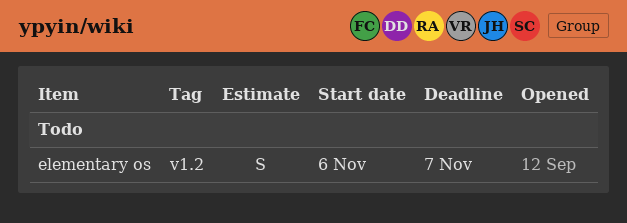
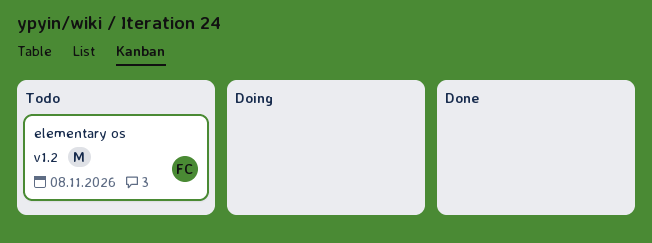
elementary os, estimate: S -> M
elementary os, due: Nov 7 -> Nov 8

